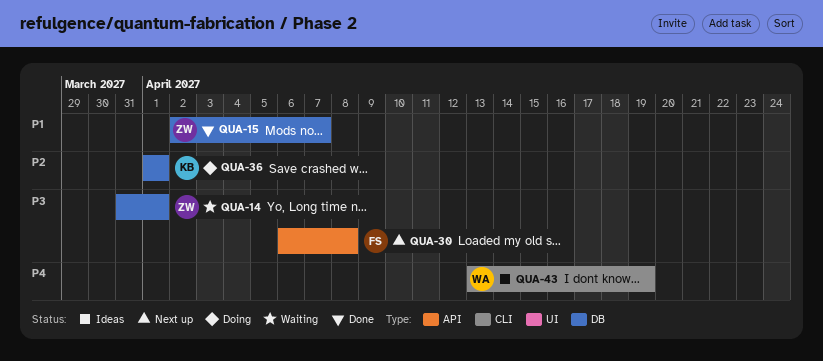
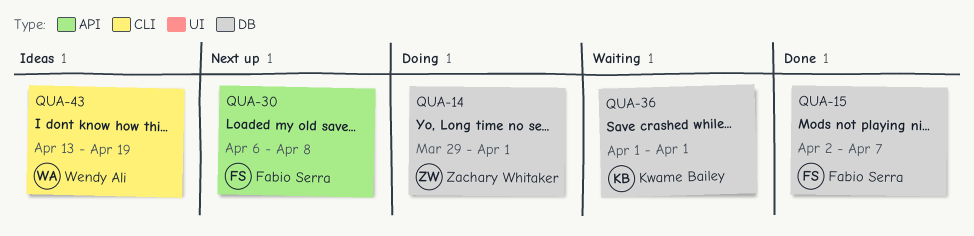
QUA-14, status: Waiting -> Doing
QUA-14, start: Mar 31 -> Mar 29
QUA-15, owner: Zachary Whitaker -> Fabio Serra
QUA-36, status: Doing -> Waiting

